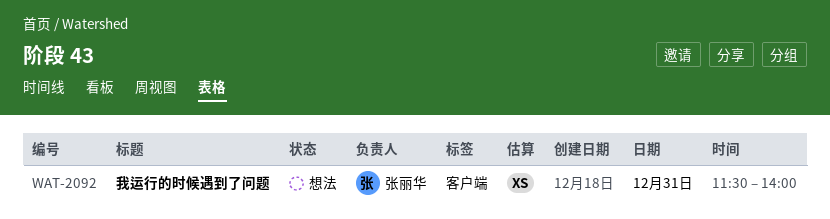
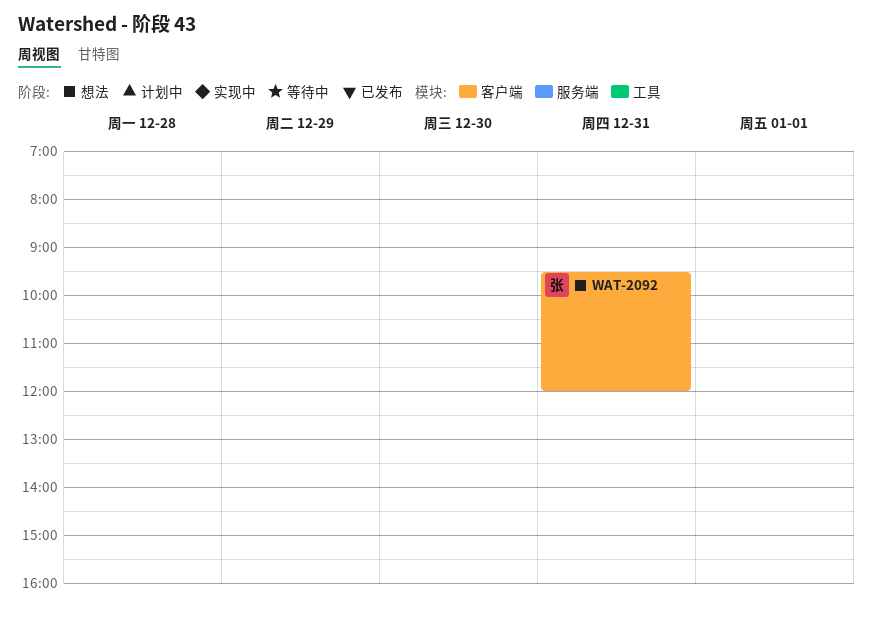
WAT-2092, begins: 11:30 -> 09:30
WAT-2092, ends: 14:00 -> 12:00

